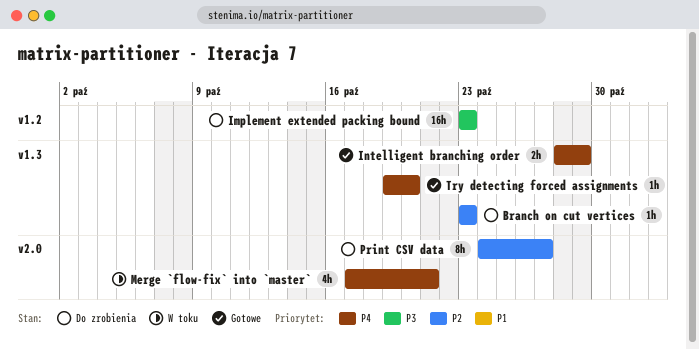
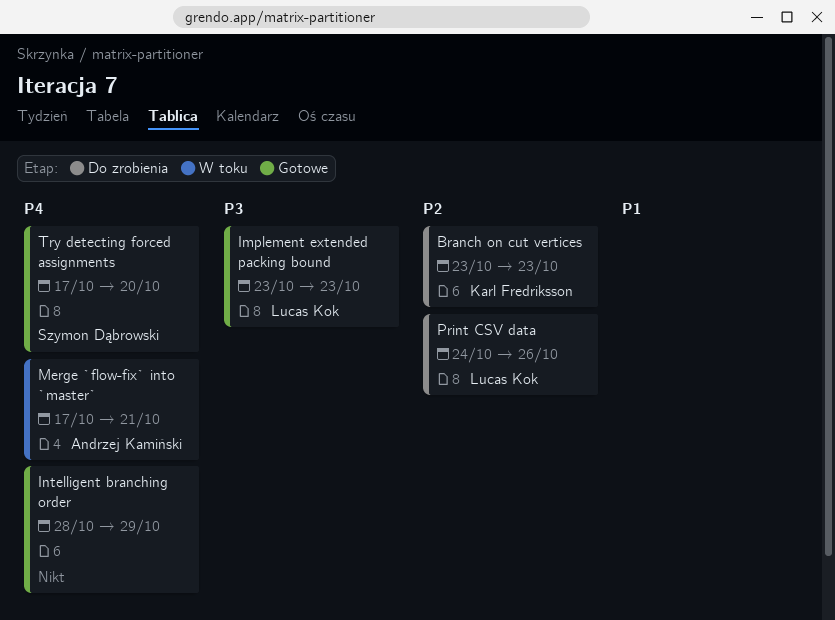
Implement extended packing bound, status: Do zrobienia -> Gotowe
Print CSV data, due: Oct 27 -> Oct 26
Try detecting forced assignments, start: Oct 19 -> Oct 17

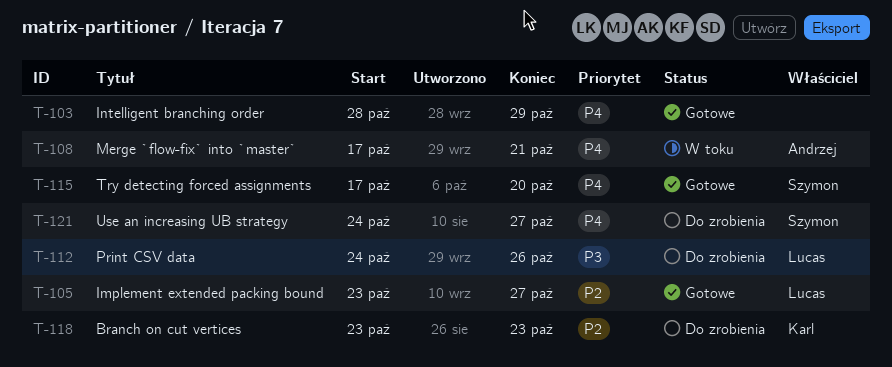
Implement extended packing bound, priority: P3 -> P2
Implement extended packing bound, due: Oct 23 -> Oct 27
Print CSV data, priority: P2 -> P3
Use an increasing UB strategy: none -> present

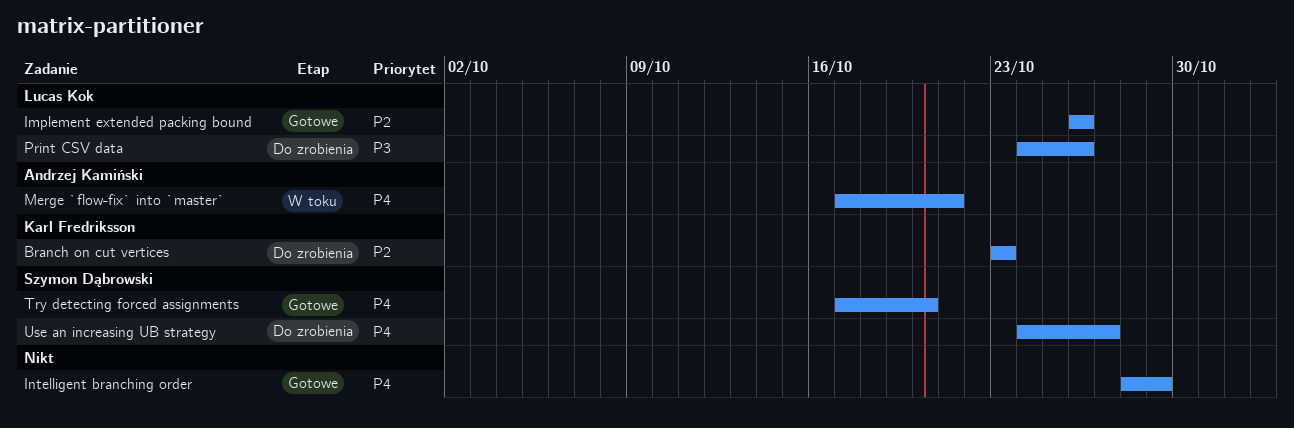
Implement extended packing bound, start: Oct 23 -> Oct 26
Implement extended packing bound, due: Oct 27 -> Oct 26

